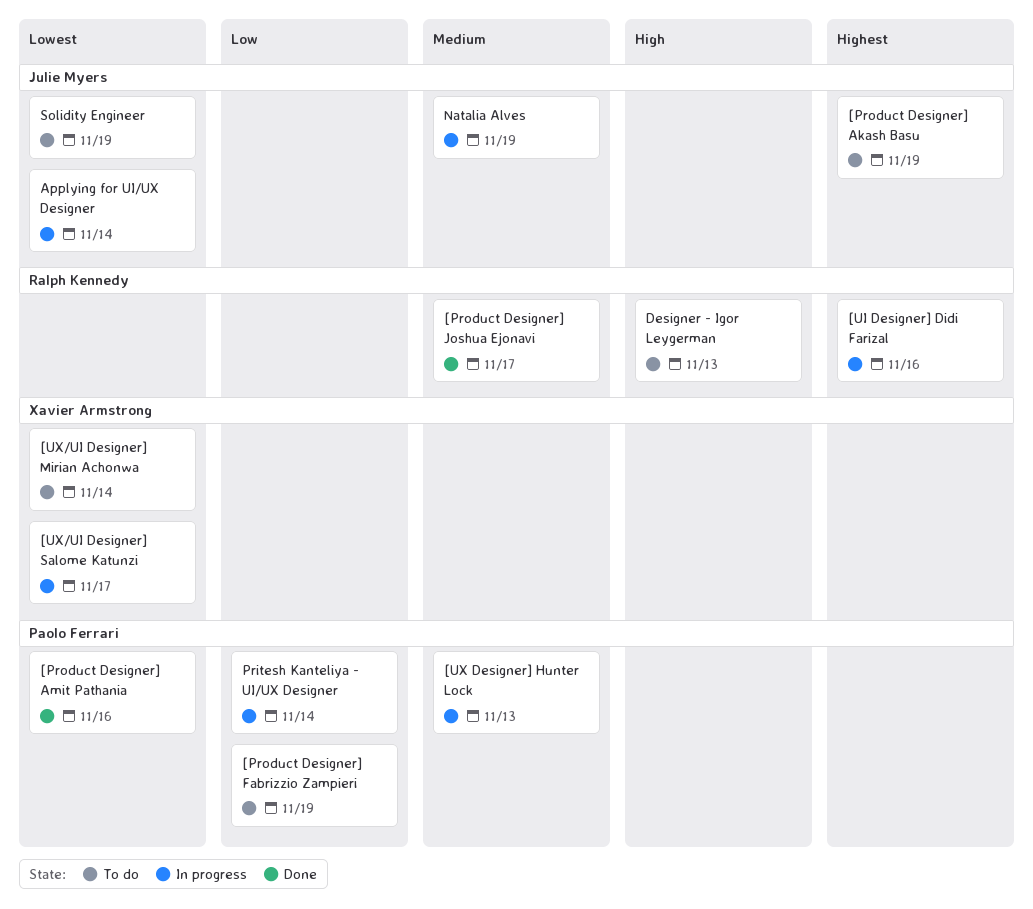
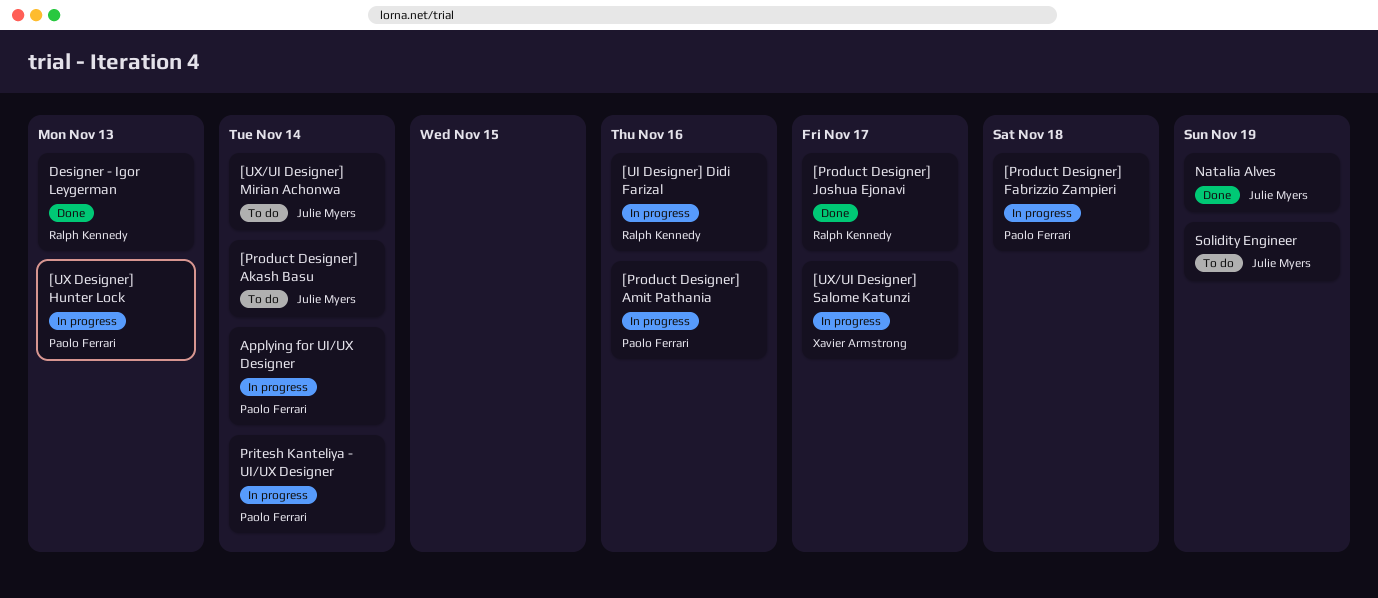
[Product Designer] Akash Basu, due: Nov 19 -> Nov 14
[Product Designer] Amit Pathania, status: Done -> In progress
[Product Designer] Fabrizzio Zampieri, status: To do -> In progress
[Product Designer] Fabrizzio Zampieri, due: Nov 19 -> Nov 18
[UX/UI Designer] Mirian Achonwa, owner: Xavier Armstrong -> Julie Myers
Applying for UI/UX Designer, owner: Julie Myers -> Paolo Ferrari
Designer - Igor Leygerman, status: To do -> Done
Natalia Alves, status: In progress -> Done

